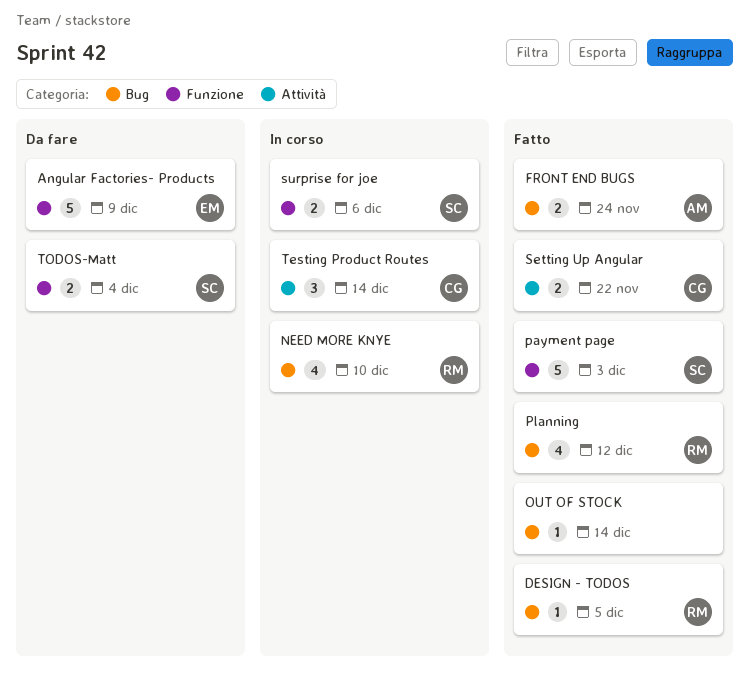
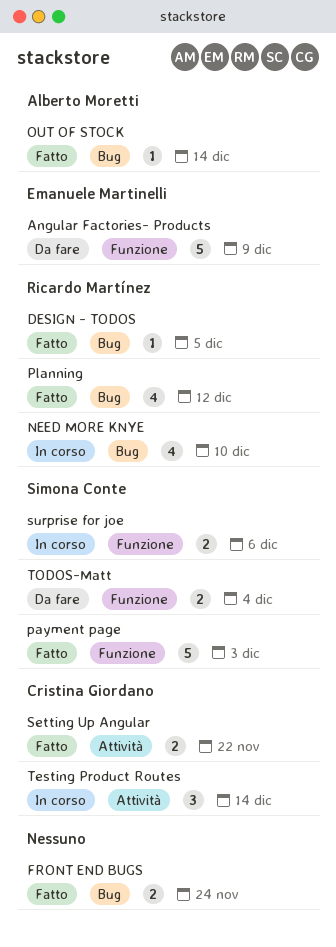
FRONT END BUGS, owner: Alberto Moretti -> none
OUT OF STOCK, owner: none -> Alberto Moretti

